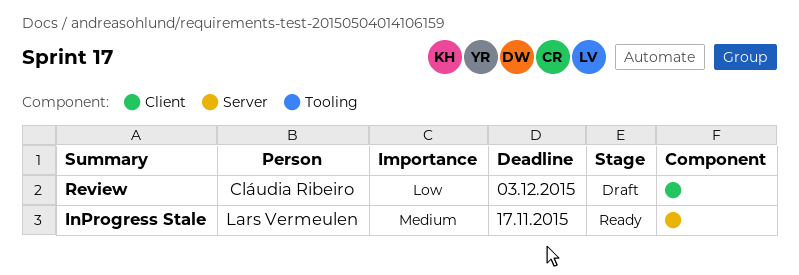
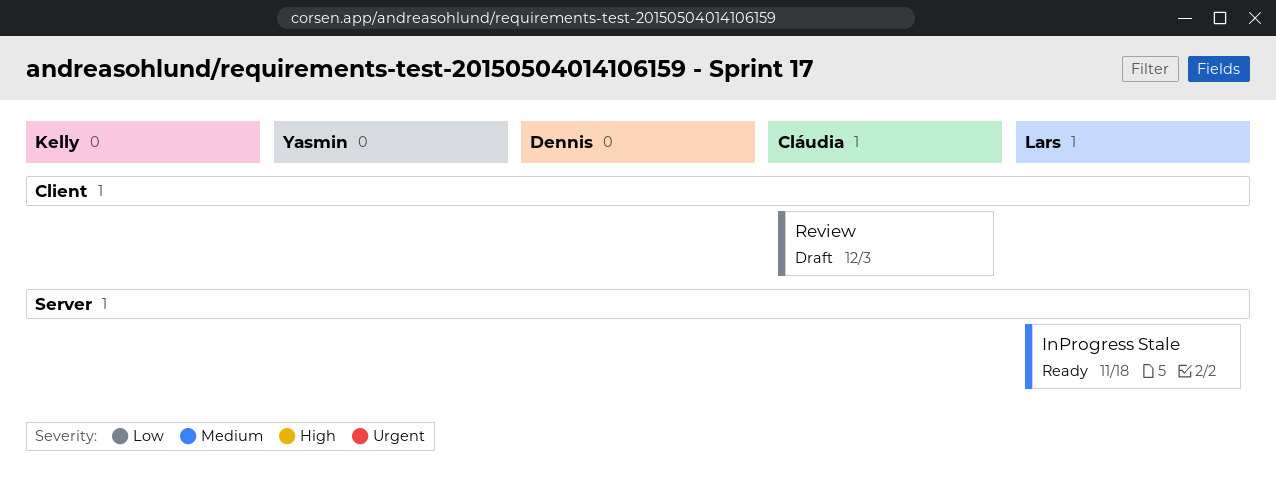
InProgress Stale, due: Nov 17 -> Nov 18

